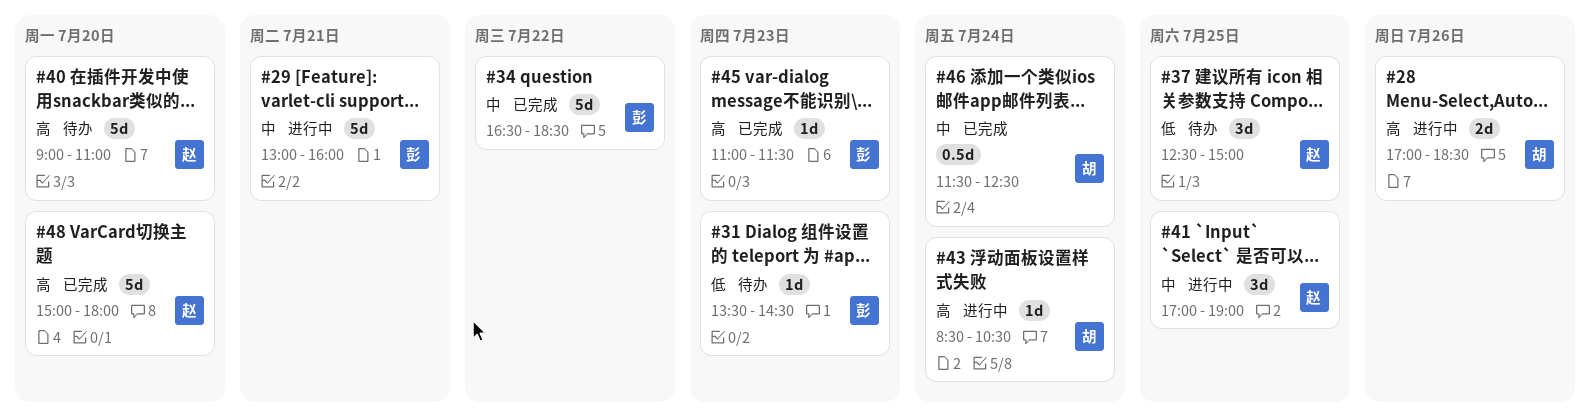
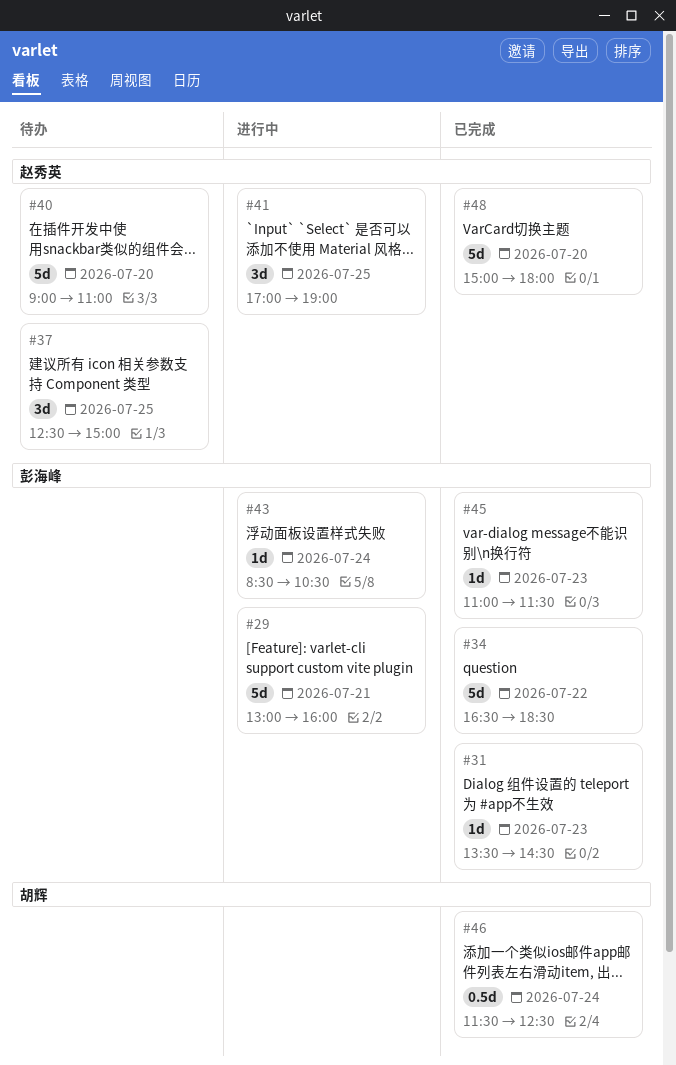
#28: present -> none
#31, status: 待办 -> 已完成
#43, owner: 胡辉 -> 彭海峰

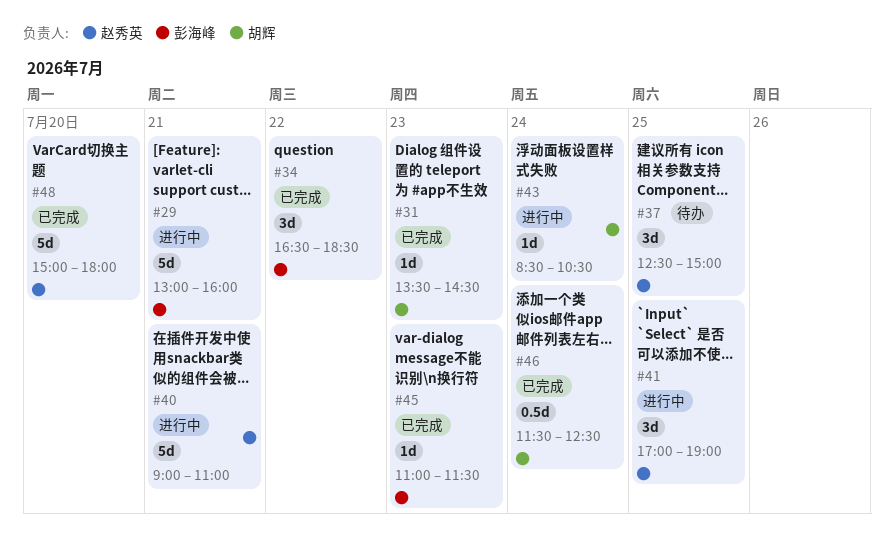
#31, owner: 彭海峰 -> 胡辉
#34, estimate: 5d -> 3d
#40, status: 待办 -> 进行中
#40, day: Jul 20 -> Jul 21
#43, owner: 彭海峰 -> 胡辉

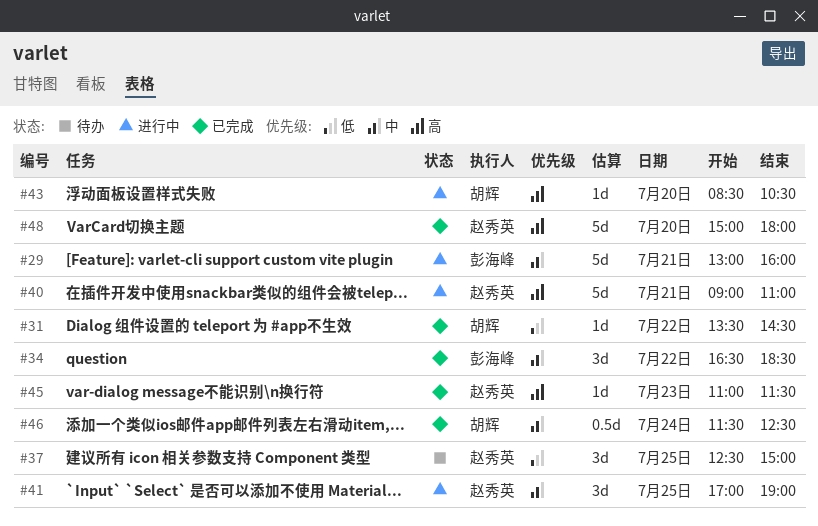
#31, day: Jul 23 -> Jul 22
#43, day: Jul 24 -> Jul 20
#45, owner: 彭海峰 -> 赵秀英

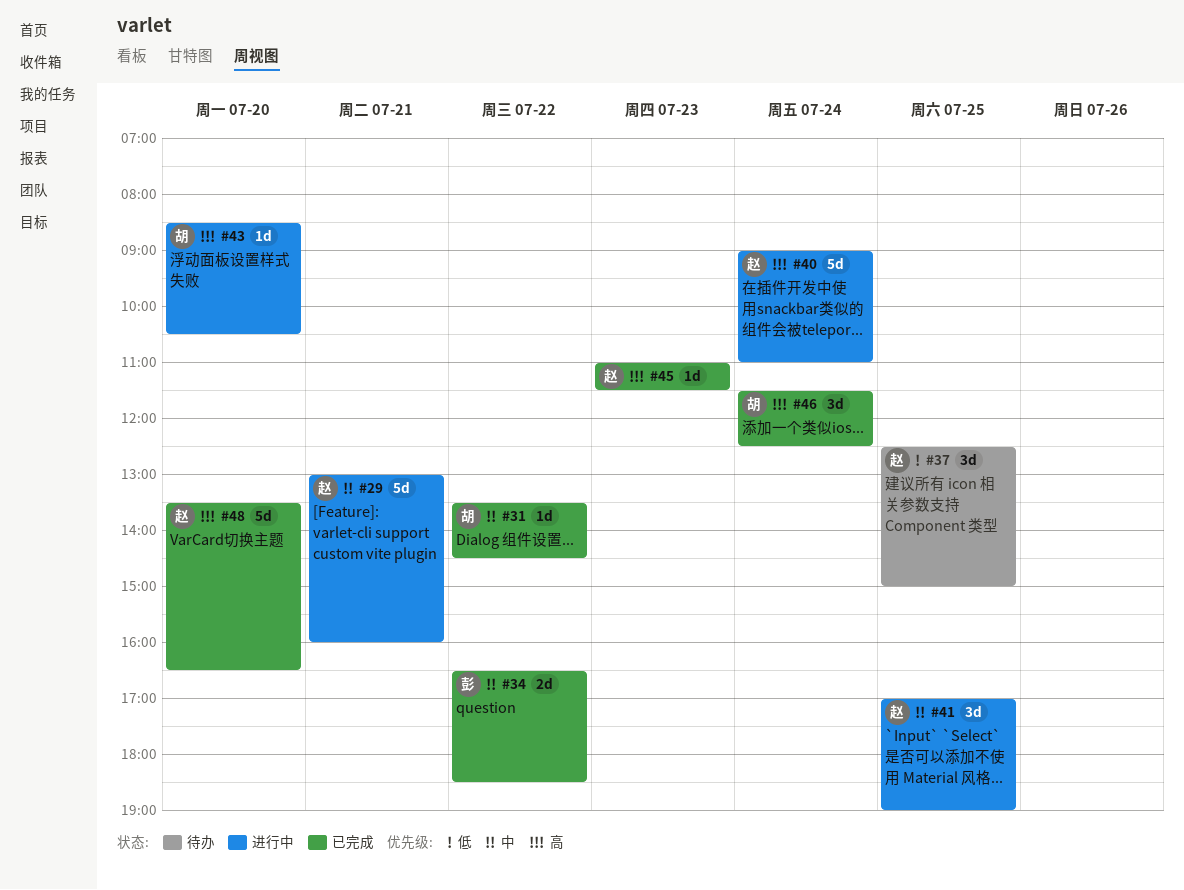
#29, owner: 彭海峰 -> 赵秀英
#31, priority: 低 -> 中
#34, estimate: 3d -> 2d
#40, day: Jul 21 -> Jul 24
#46, priority: 中 -> 高
#46, estimate: 0.5d -> 3d
#48, begins: 15:00 -> 13:30
#48, ends: 18:00 -> 16:30

